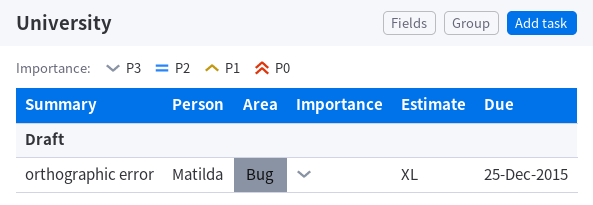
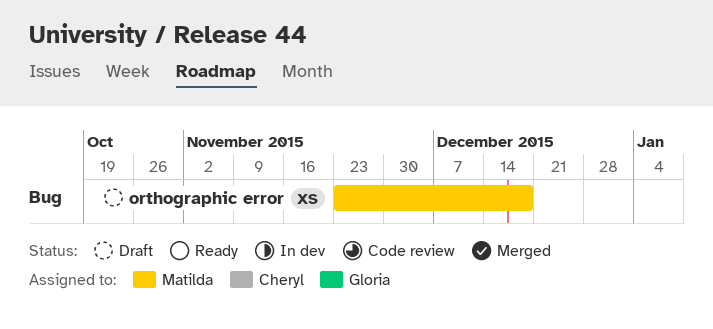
orthographic error, estimate: XL -> XS
orthographic error, due: Dec 25 -> Dec 18

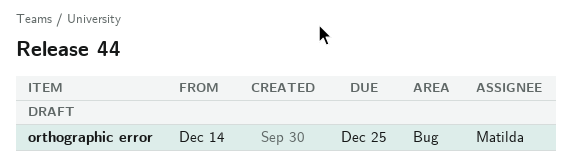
orthographic error, start: Nov 23 -> Dec 14
orthographic error, due: Dec 18 -> Dec 25

